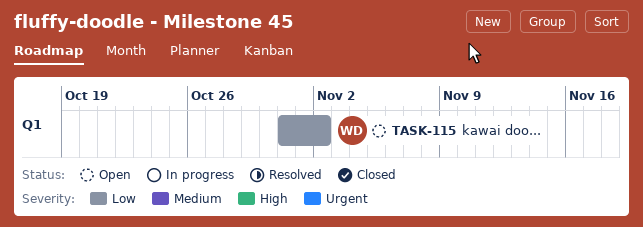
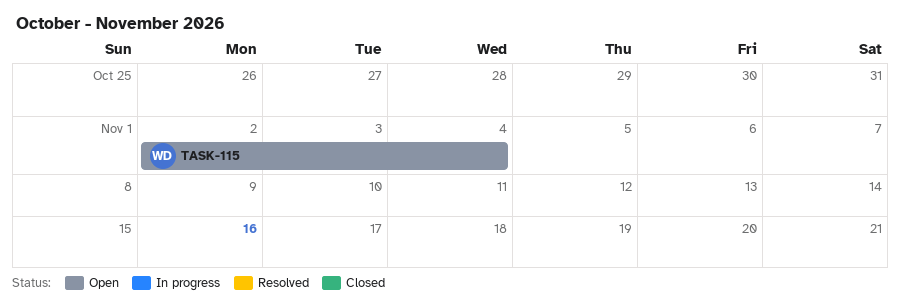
TASK-115, start: Oct 31 -> Nov 2
TASK-115, due: Nov 2 -> Nov 4

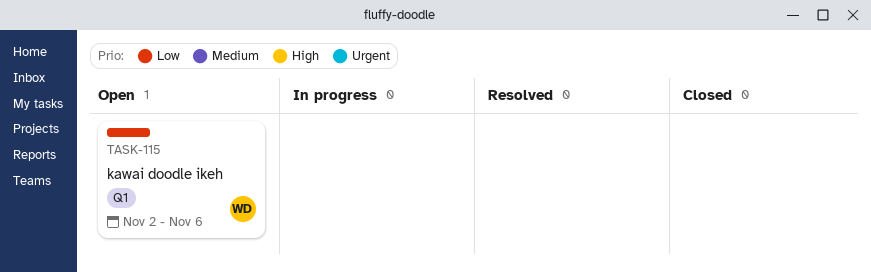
TASK-115, due: Nov 4 -> Nov 6

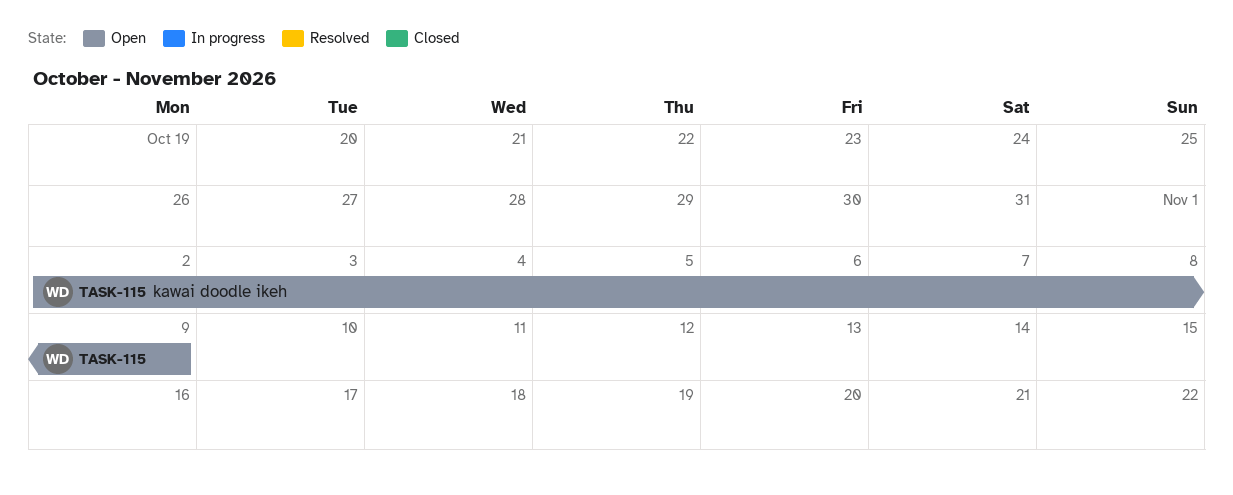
TASK-115, due: Nov 6 -> Nov 9

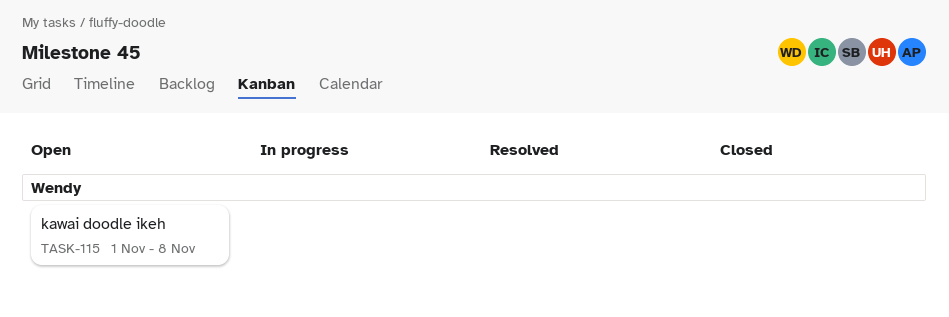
TASK-115, start: Nov 2 -> Nov 1
TASK-115, due: Nov 9 -> Nov 8

